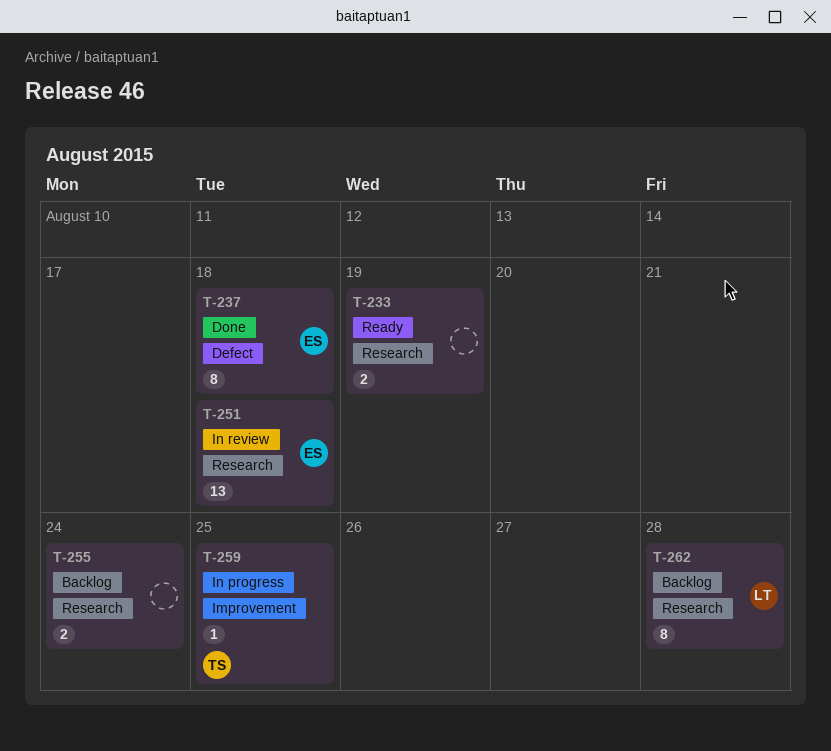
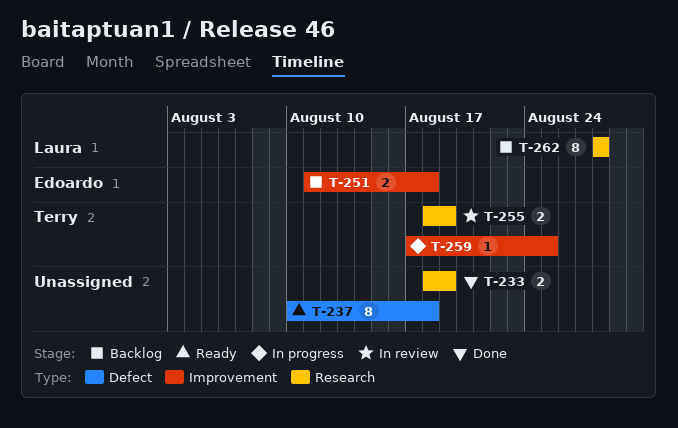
T-233, status: Ready -> Done
T-237, status: Done -> Ready
T-237, owner: Edoardo -> none
T-251, status: In review -> Backlog
T-251, label: Research -> Improvement
T-251, estimate: 13 -> 2
T-255, status: Backlog -> In review
T-255, owner: none -> Terry
T-255, due: Aug 24 -> Aug 19

